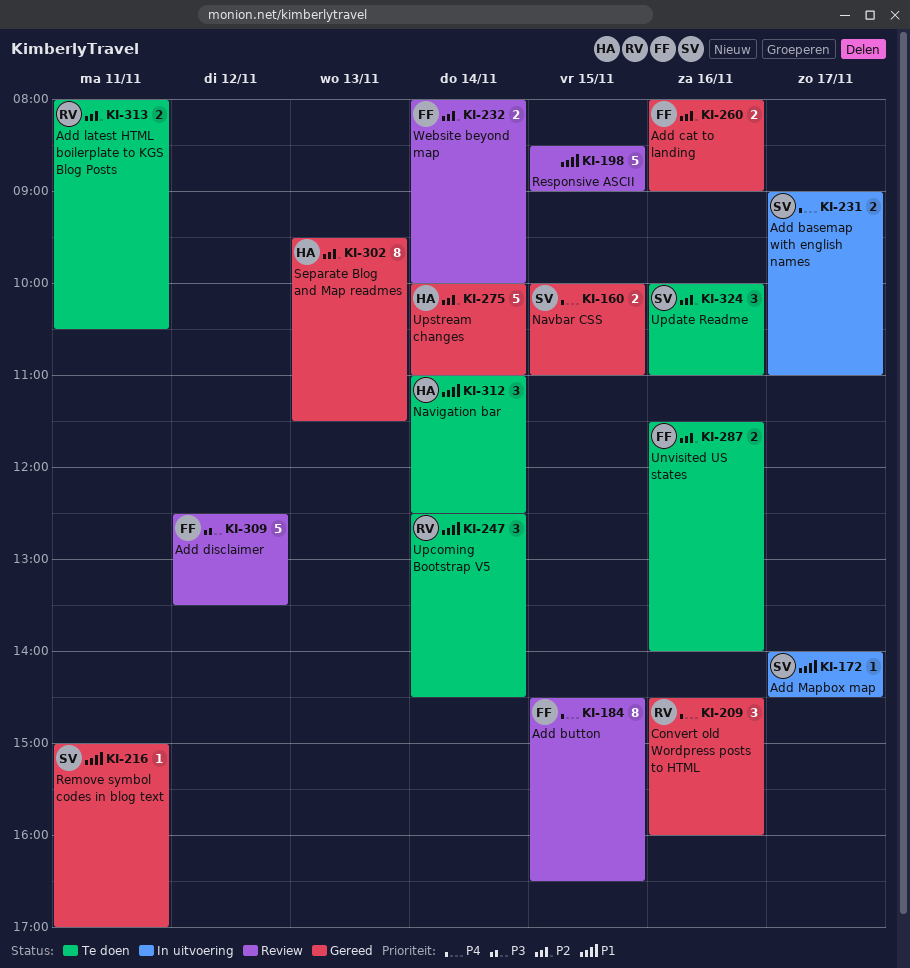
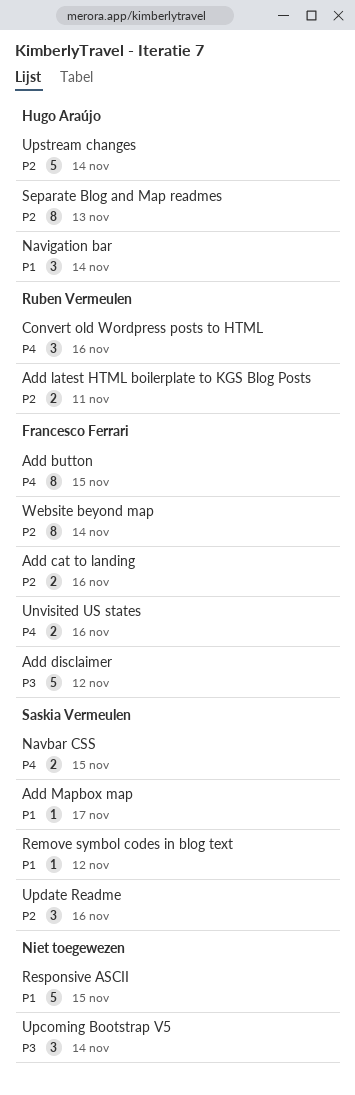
Add basemap with english names: present -> none
Remove symbol codes in blog text, day: Nov 11 -> Nov 12
Unvisited US states, priority: P2 -> P4
Upcoming Bootstrap V5, owner: Ruben Vermeulen -> none
Upcoming Bootstrap V5, priority: P1 -> P3
Website beyond map, estimate: 2 -> 8

